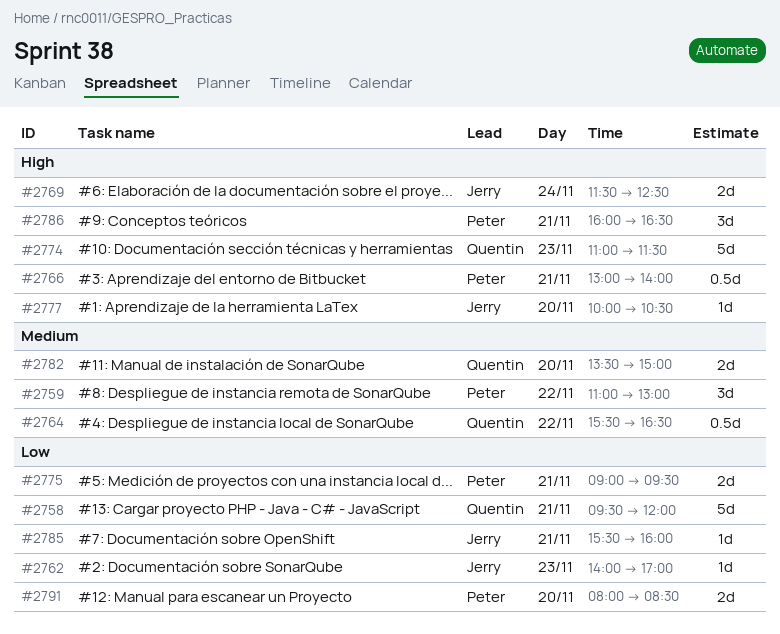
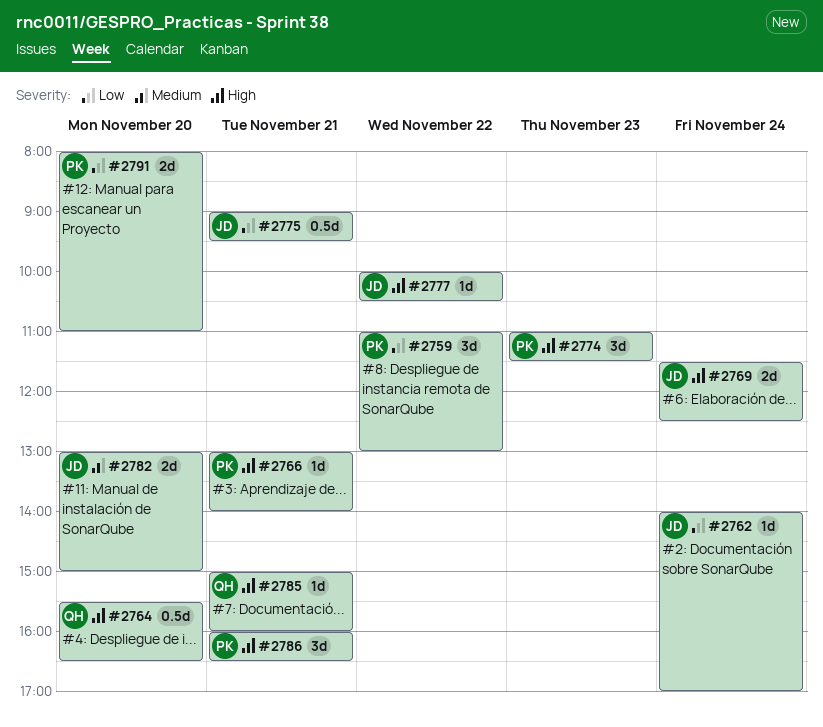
#2758: present -> none
#2759, priority: Medium -> Low
#2762, day: Nov 23 -> Nov 24
#2764, priority: Medium -> High
#2764, day: Nov 22 -> Nov 20
#2766, estimate: 0.5d -> 1d
#2774, owner: Quentin -> Peter
#2774, estimate: 5d -> 3d
#2775, owner: Peter -> Jerry
#2775, estimate: 2d -> 0.5d
#2777, day: Nov 20 -> Nov 22
#2782, owner: Quentin -> Jerry
#2782, begins: 13:30 -> 13:00
#2785, owner: Jerry -> Quentin
#2785, priority: Low -> High
#2785, begins: 15:30 -> 15:00
#2791, ends: 08:30 -> 11:00

